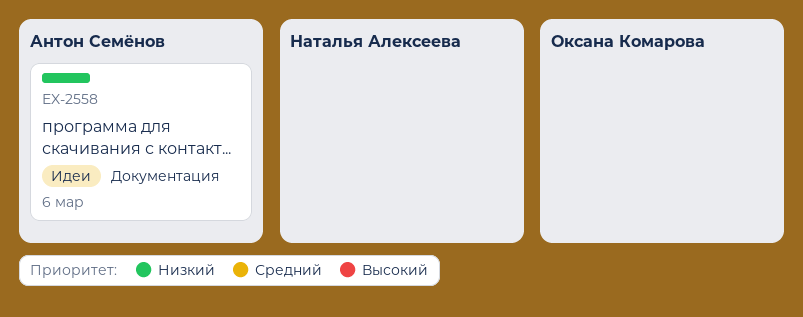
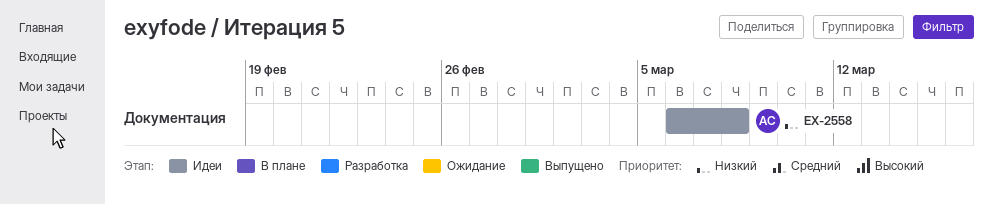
EX-2558, due: Mar 6 -> Mar 8

